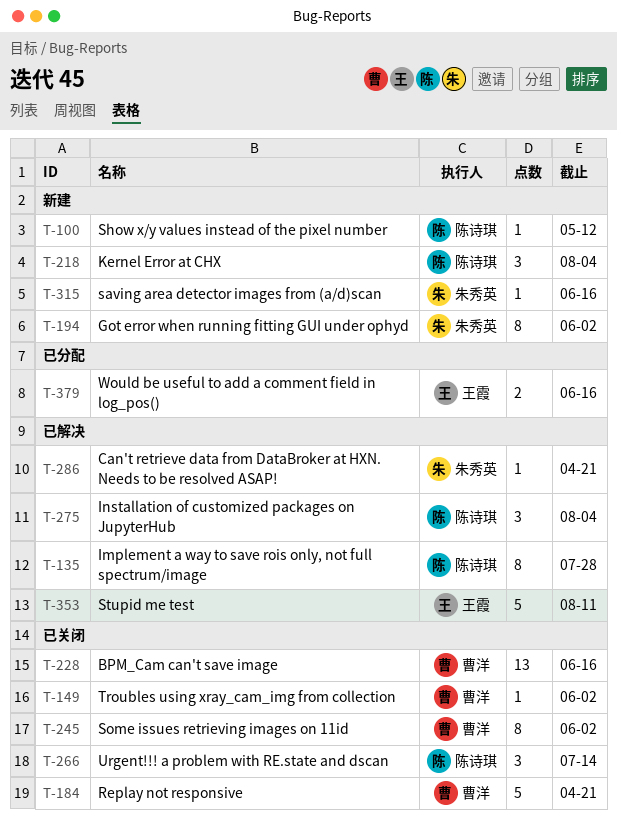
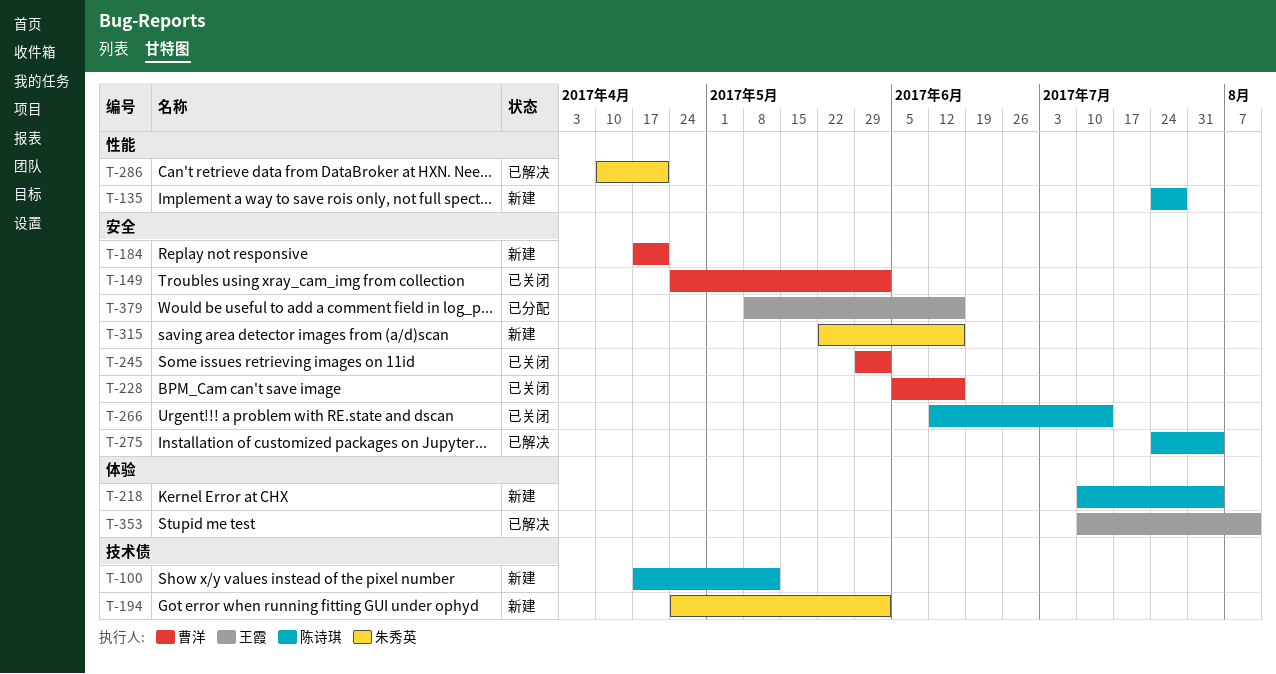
T-135, status: 已解决 -> 新建
T-184, status: 已关闭 -> 新建

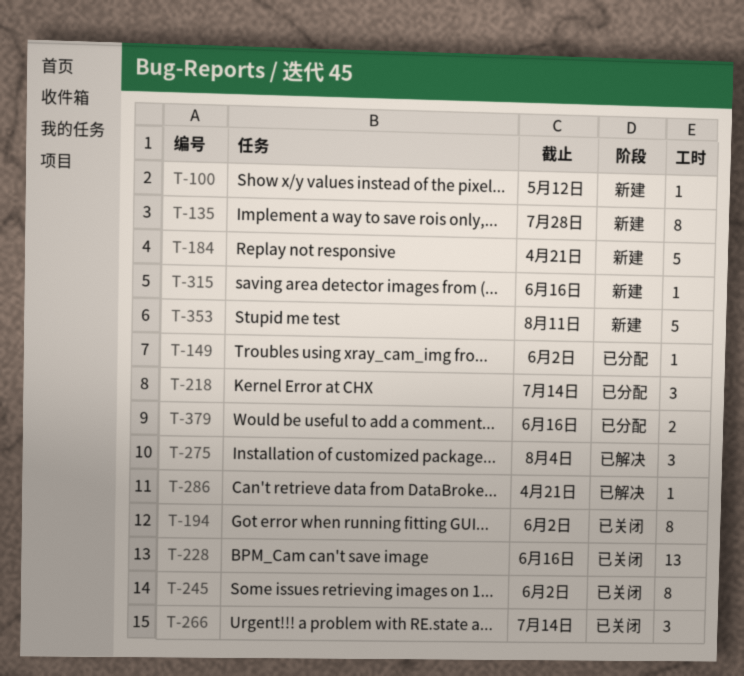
T-149, status: 已关闭 -> 已分配
T-194, status: 新建 -> 已关闭
T-218, status: 新建 -> 已分配
T-218, due: Aug 4 -> Jul 14
T-353, status: 已解决 -> 新建

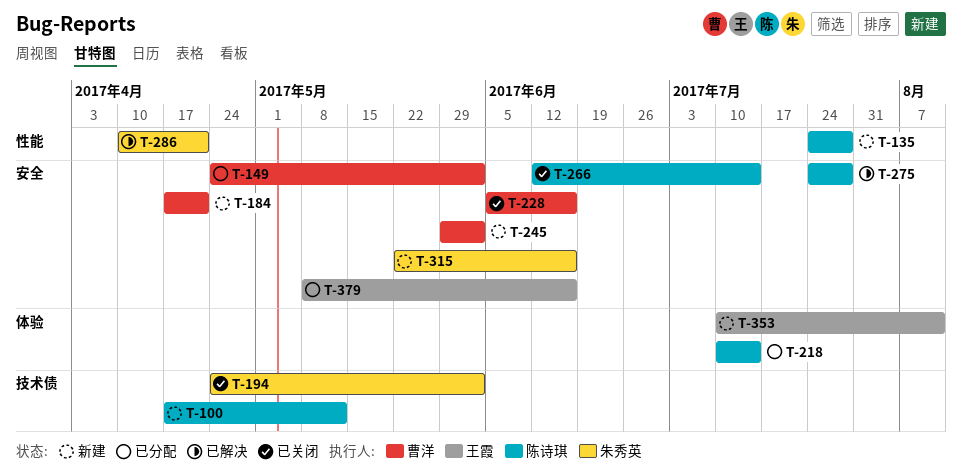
T-245, status: 已关闭 -> 新建
T-275, due: Aug 4 -> Jul 28

